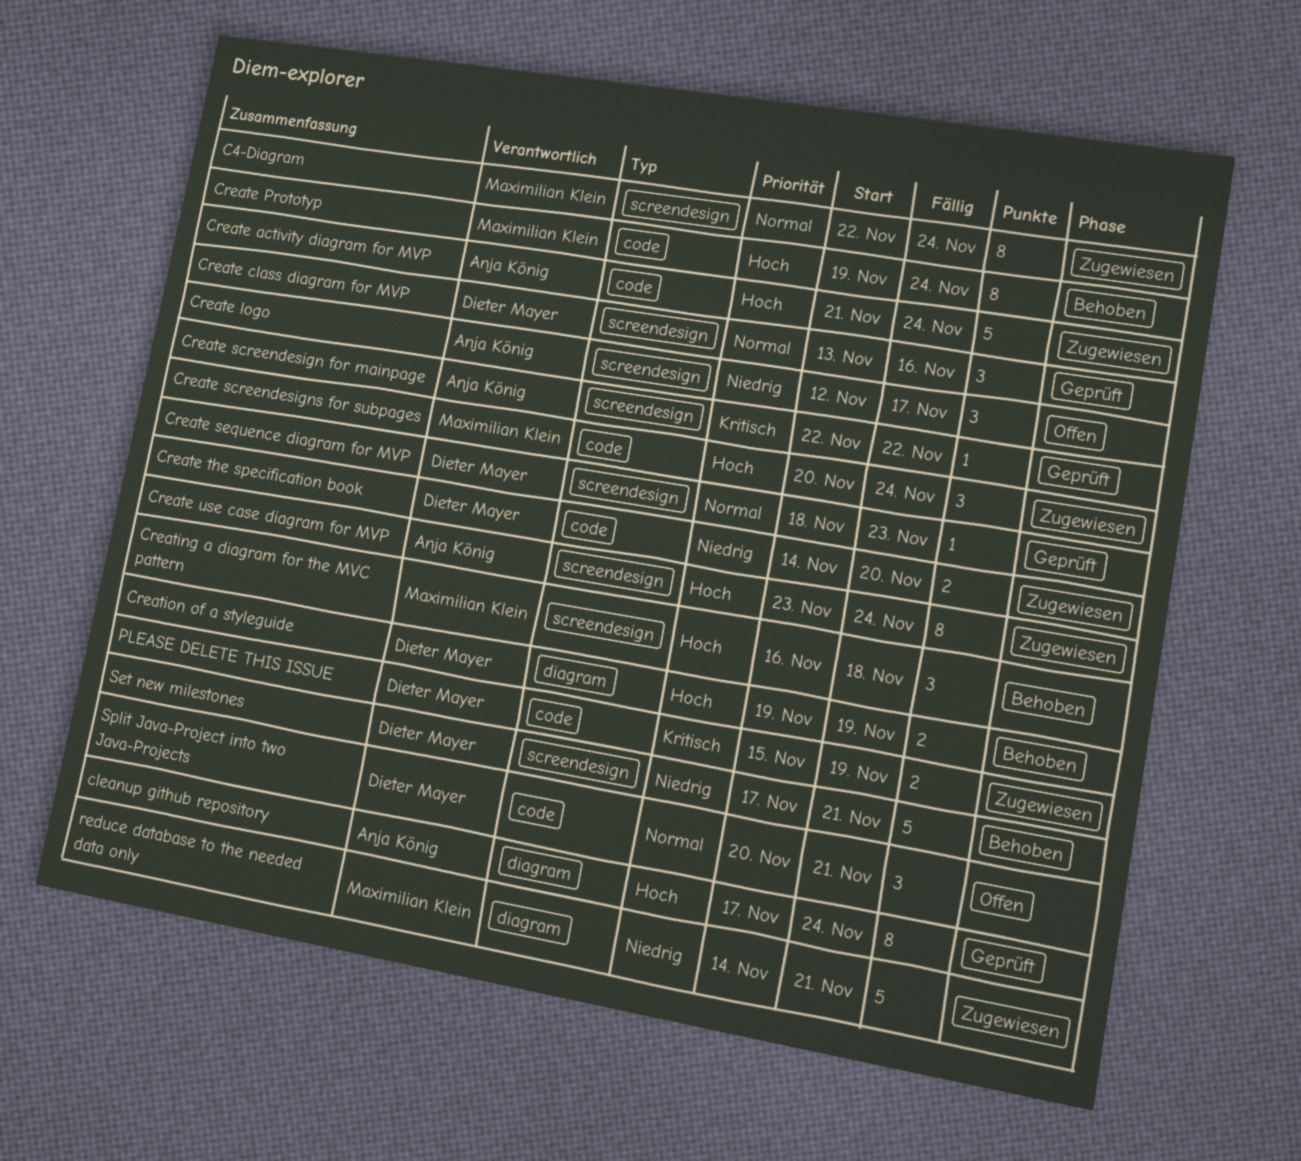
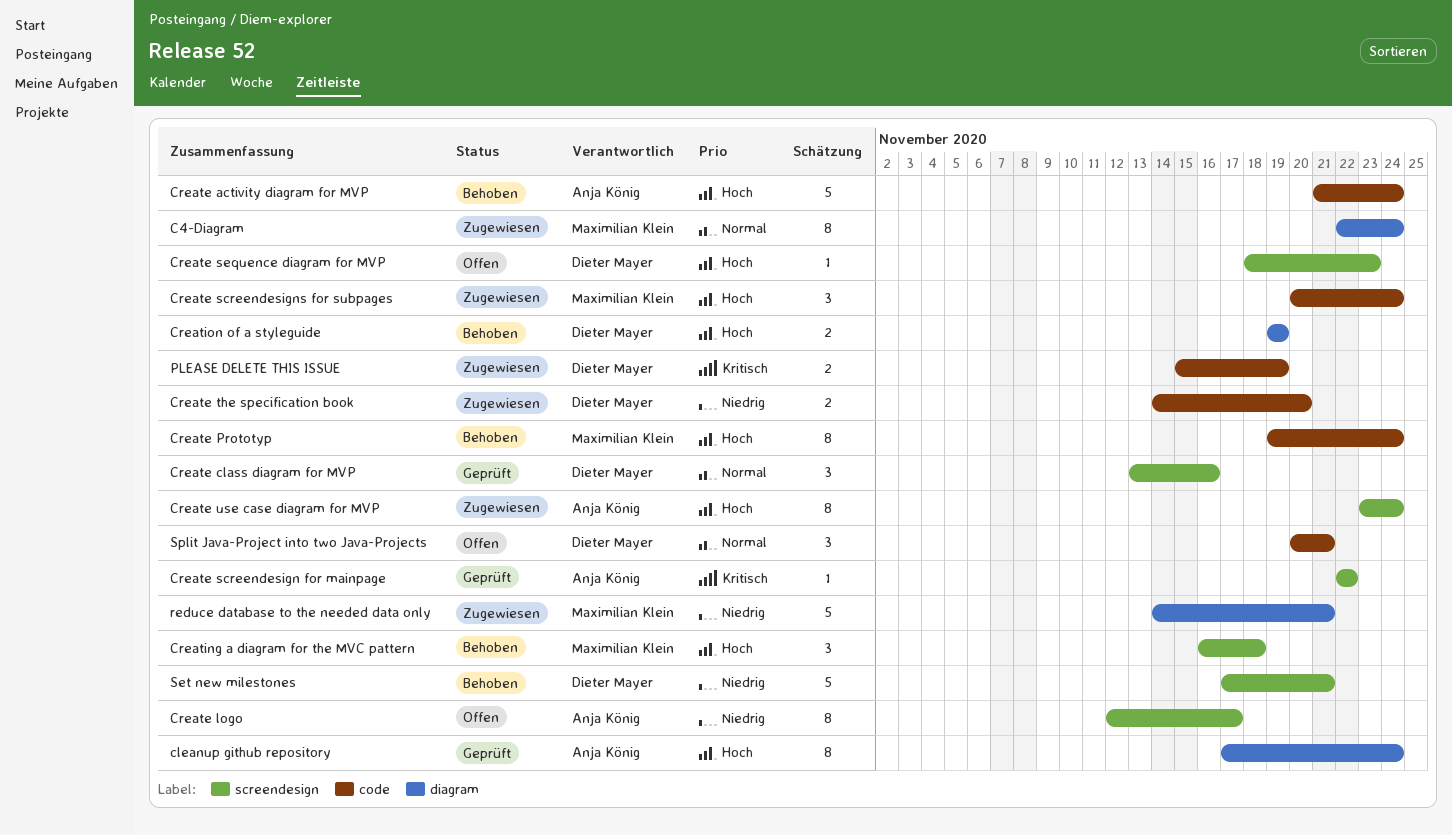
C4-Diagram, label: screendesign -> diagram
Create activity diagram for MVP, status: Zugewiesen -> Behoben
Create logo, estimate: 3 -> 8
Create sequence diagram for MVP, status: Geprüft -> Offen
Create sequence diagram for MVP, priority: Normal -> Hoch

